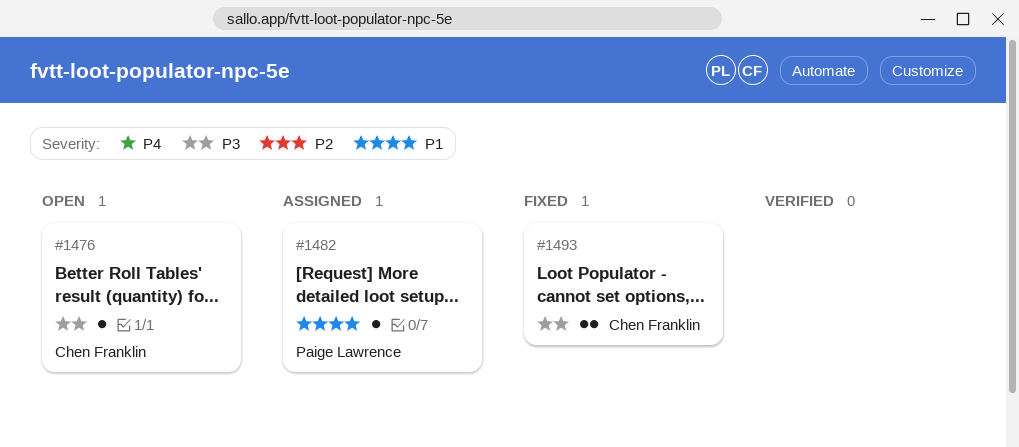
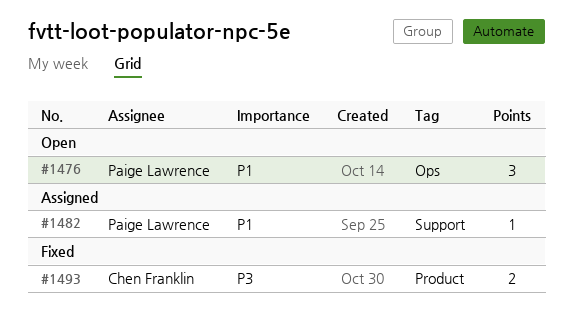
#1476, owner: Chen Franklin -> Paige Lawrence
#1476, priority: P3 -> P1
#1476, estimate: 1 -> 3

